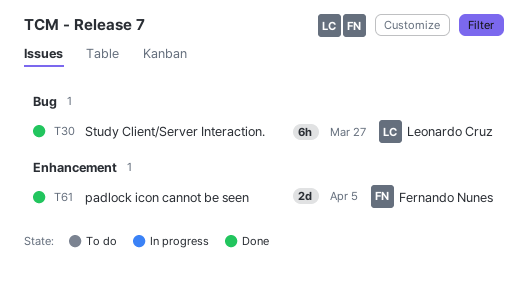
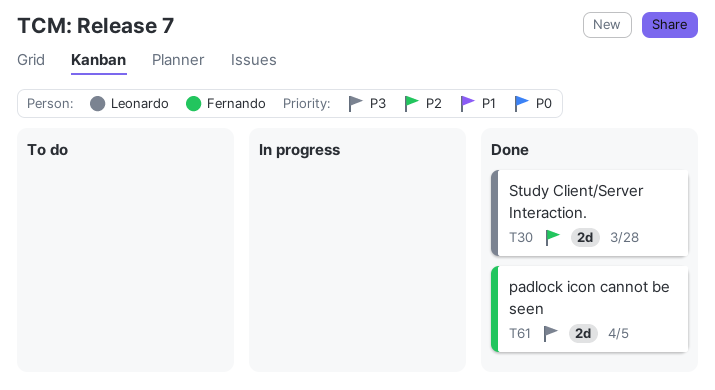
T30, estimate: 6h -> 2d
T30, due: Mar 27 -> Mar 28

